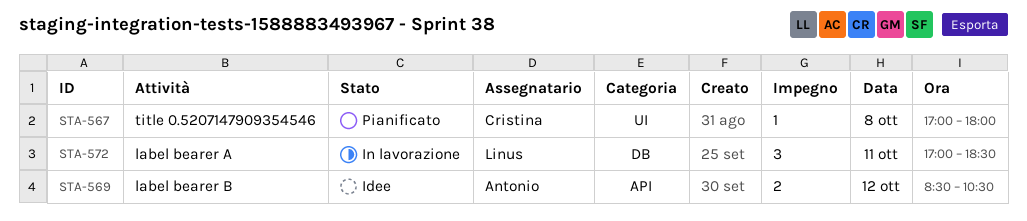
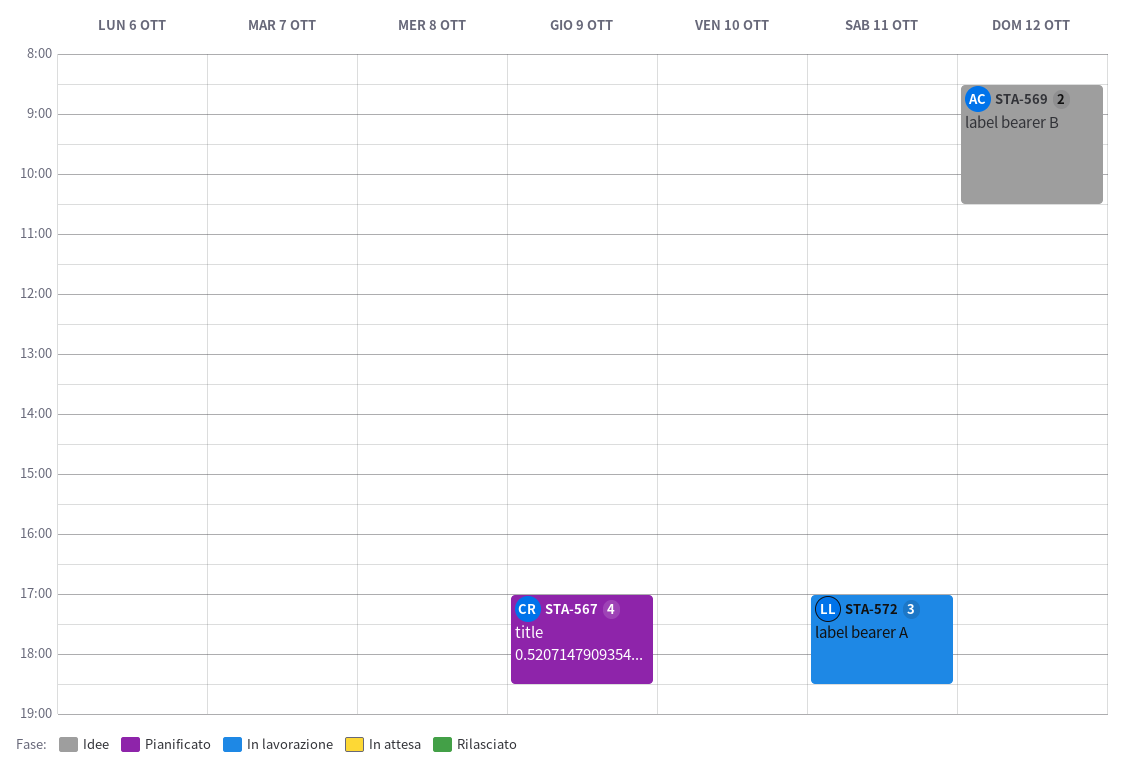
STA-567, estimate: 1 -> 4
STA-567, day: Oct 8 -> Oct 9
STA-567, ends: 18:00 -> 18:30

